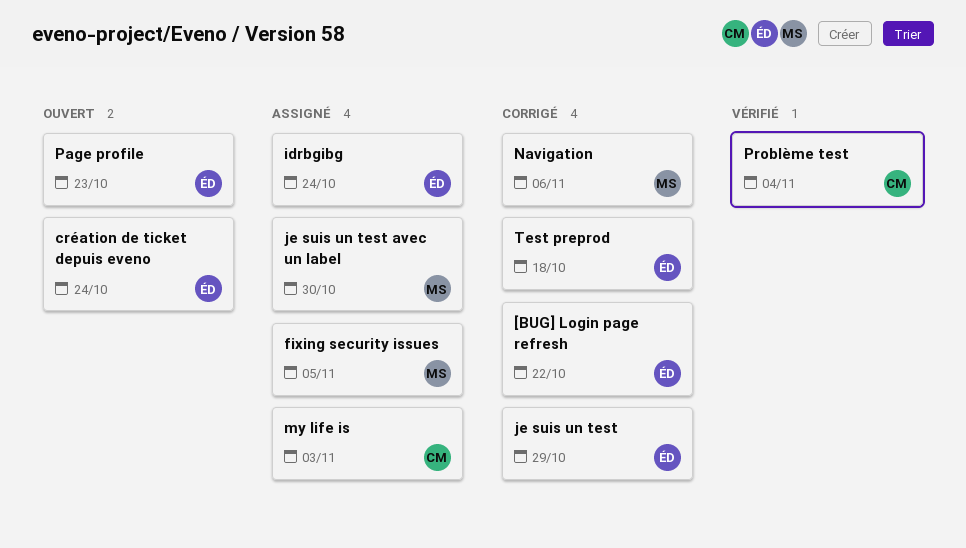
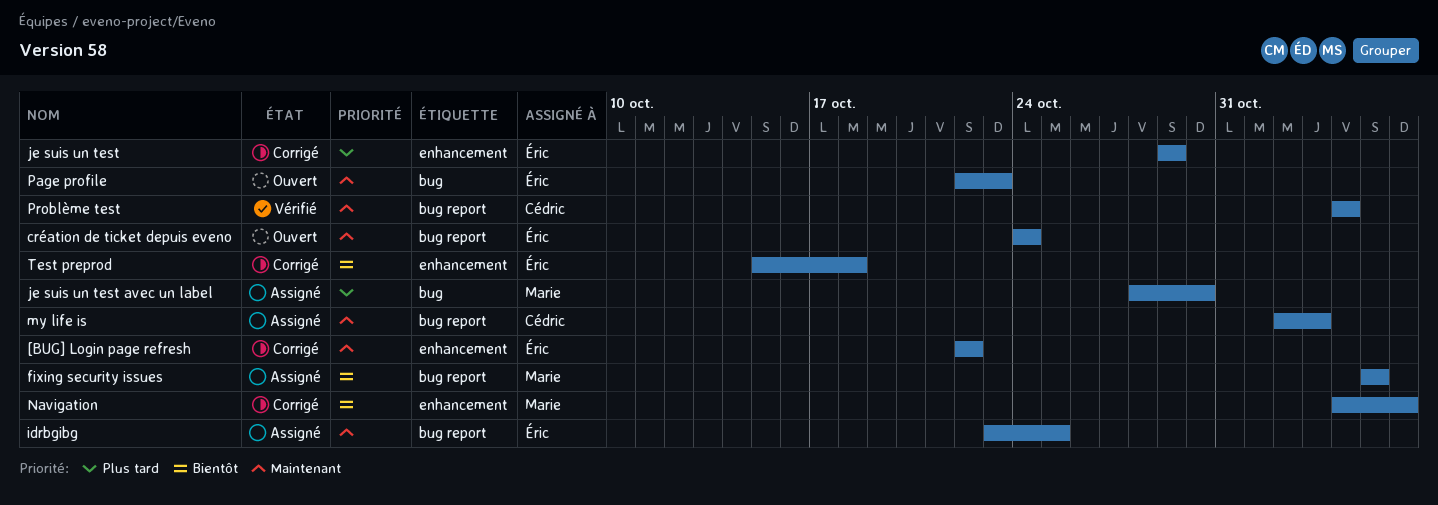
idrbgibg, due: Oct 24 -> Oct 25

